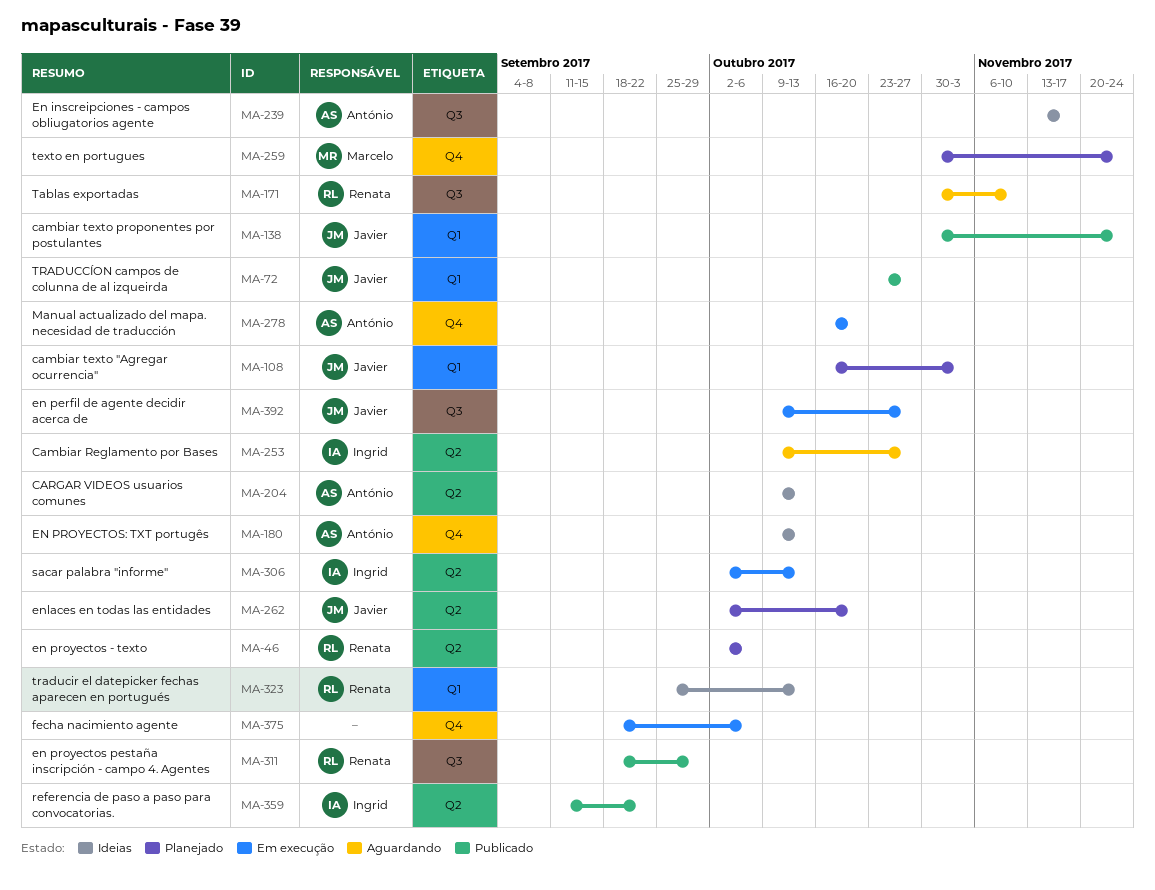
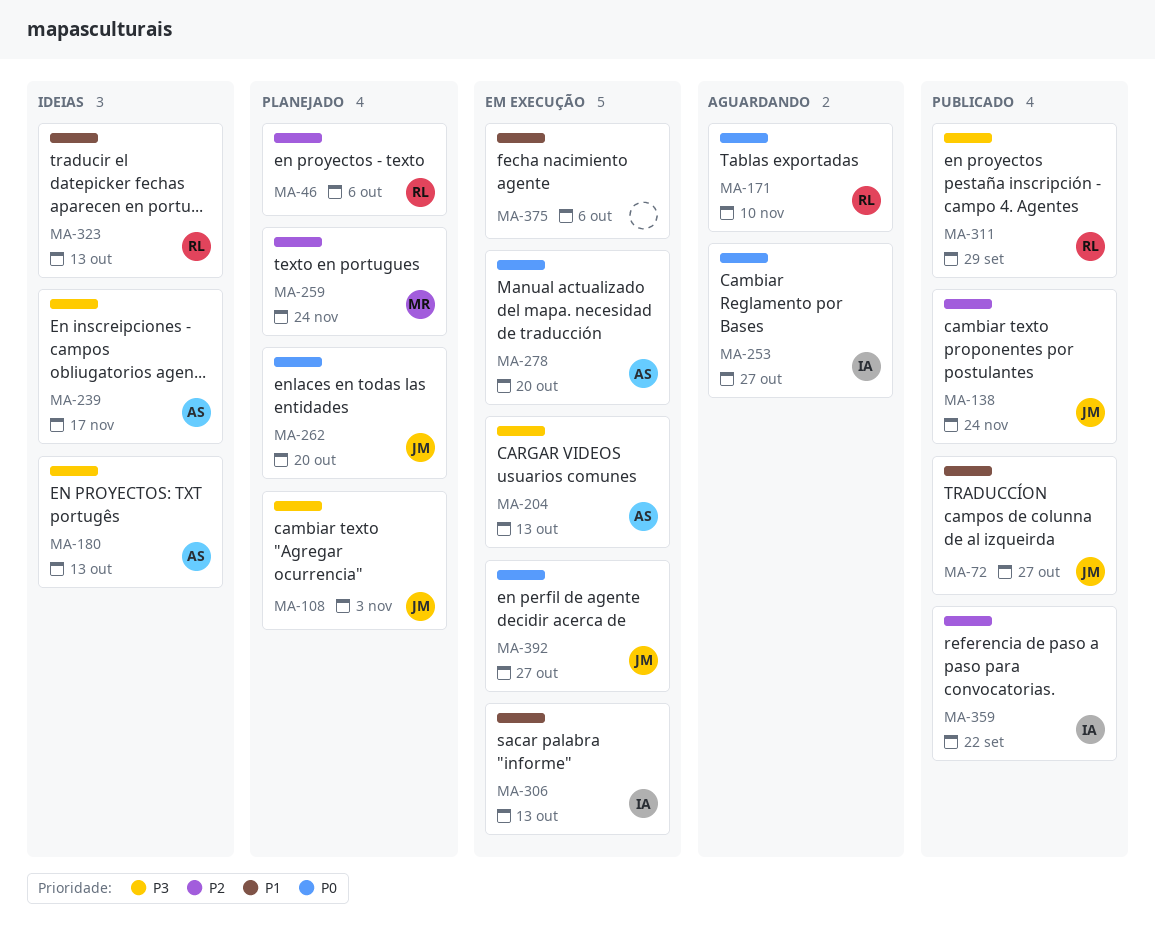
MA-204, status: Ideias -> Em execução

